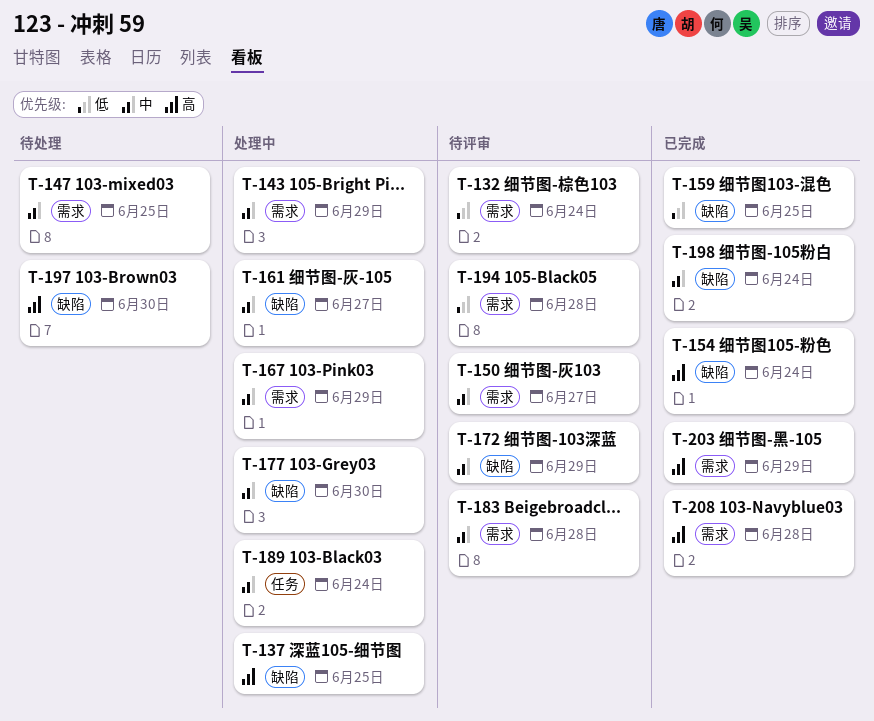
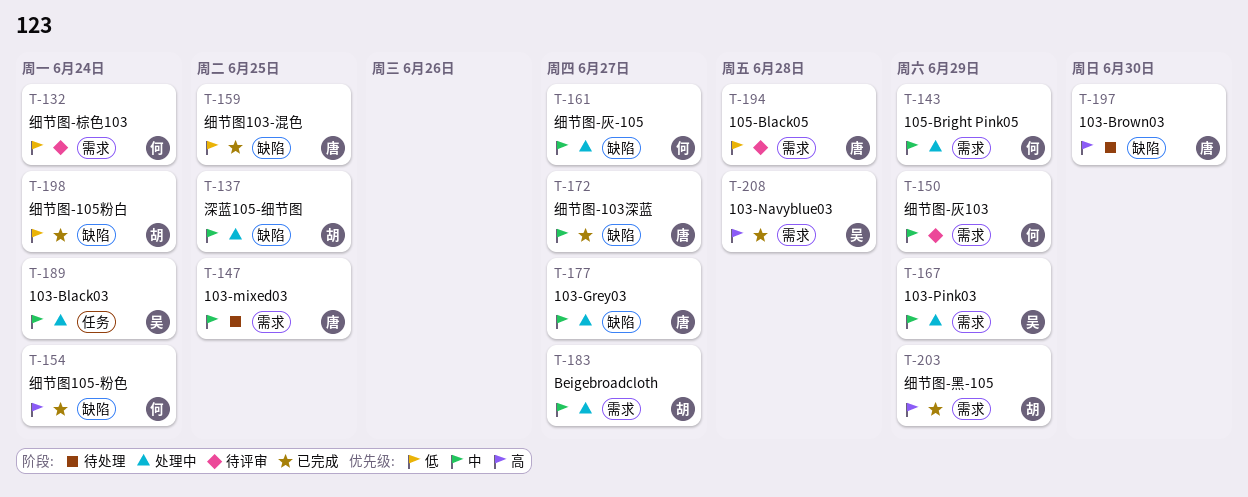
T-137, priority: 高 -> 中
T-150, due: Jun 27 -> Jun 29
T-172, status: 待评审 -> 已完成
T-172, due: Jun 29 -> Jun 27
T-177, due: Jun 30 -> Jun 27
T-183, status: 待评审 -> 处理中
T-183, due: Jun 28 -> Jun 27
T-198, priority: 中 -> 低

